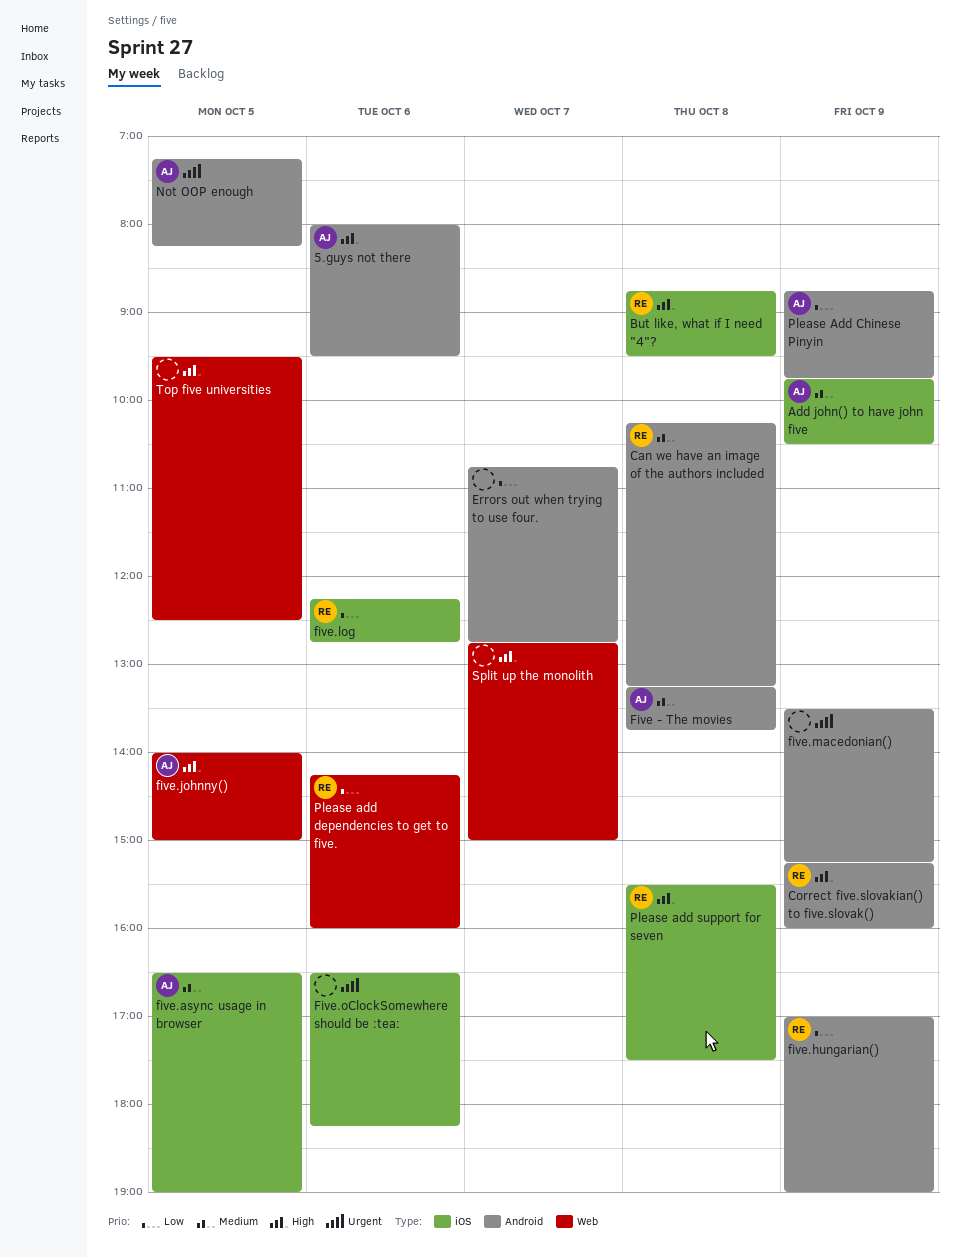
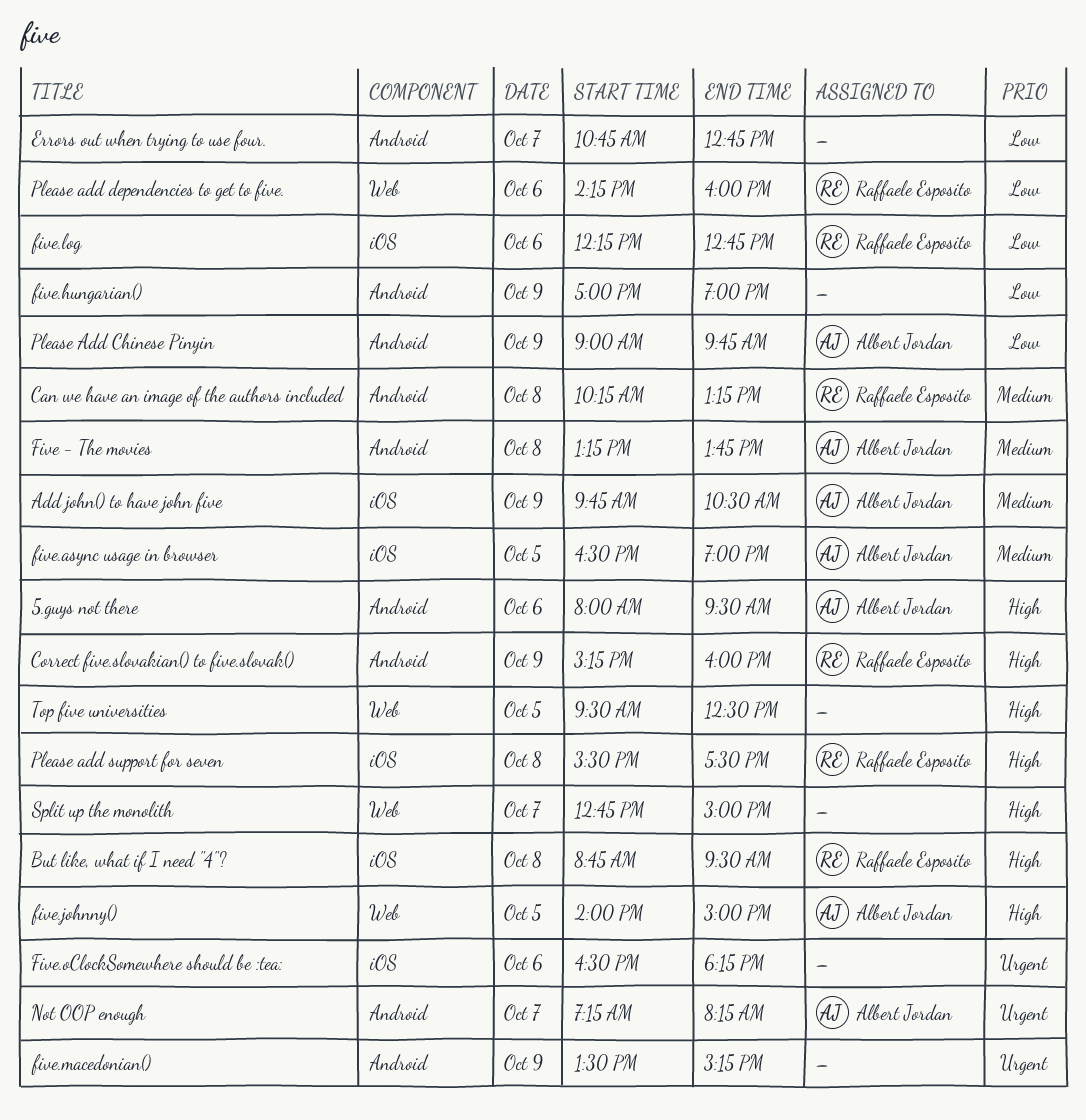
five.hungarian(), owner: Raffaele Esposito -> none
Not OOP enough, day: Oct 5 -> Oct 7
Please Add Chinese Pinyin, begins: 08:45 -> 09:00

